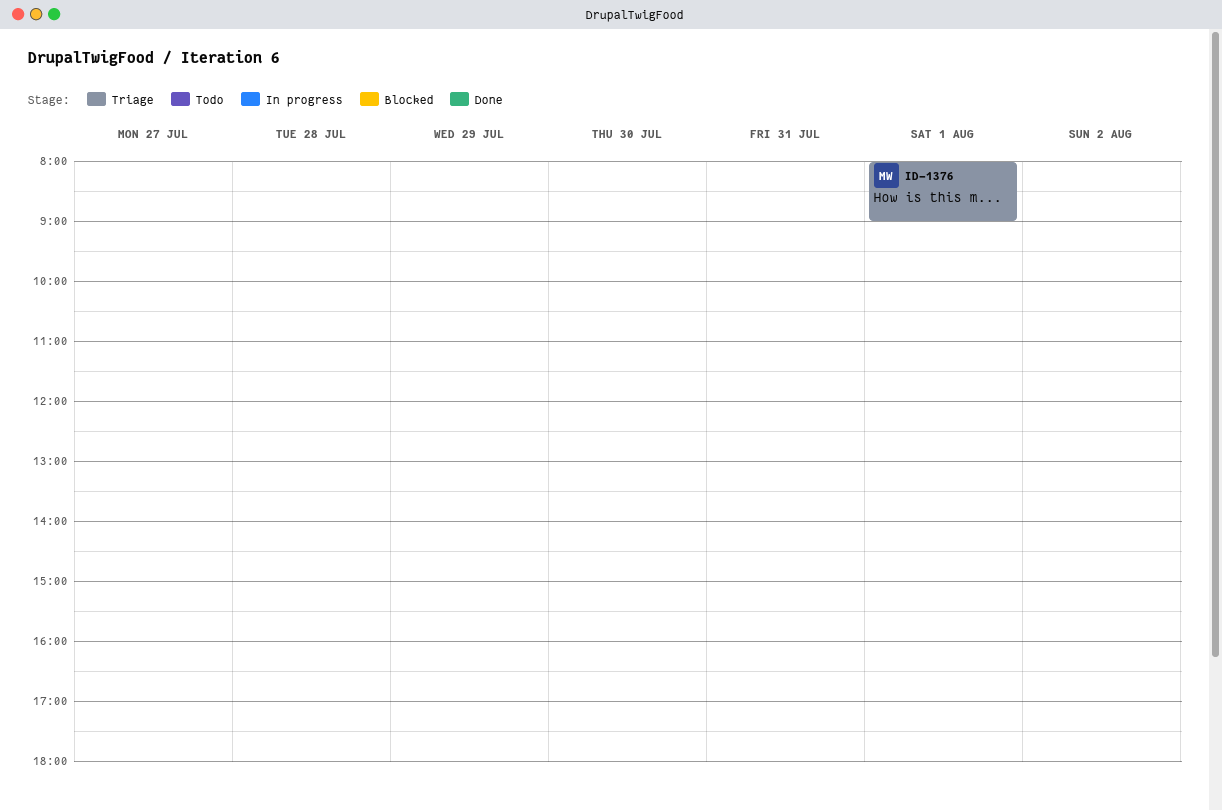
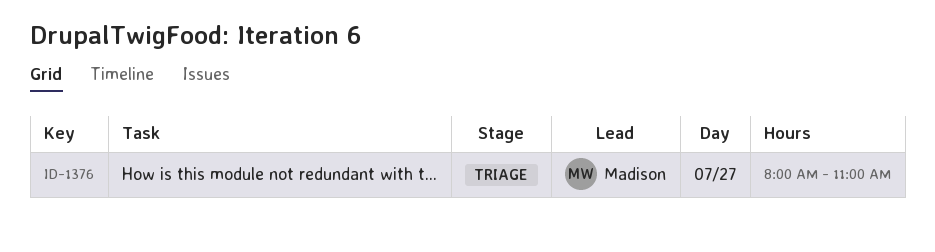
ID-1376, day: Aug 1 -> Jul 27
ID-1376, ends: 09:00 -> 11:00

